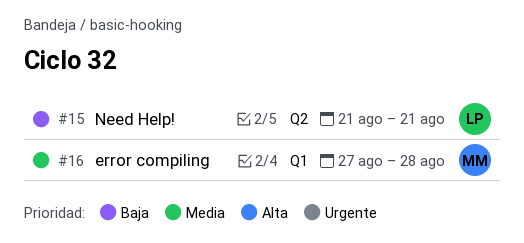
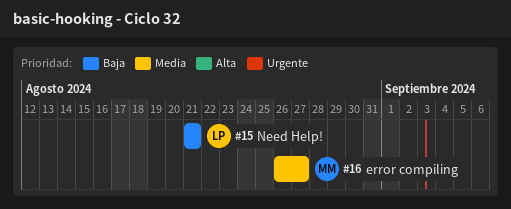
#16, start: Aug 27 -> Aug 26
#16, due: Aug 28 -> Aug 27

